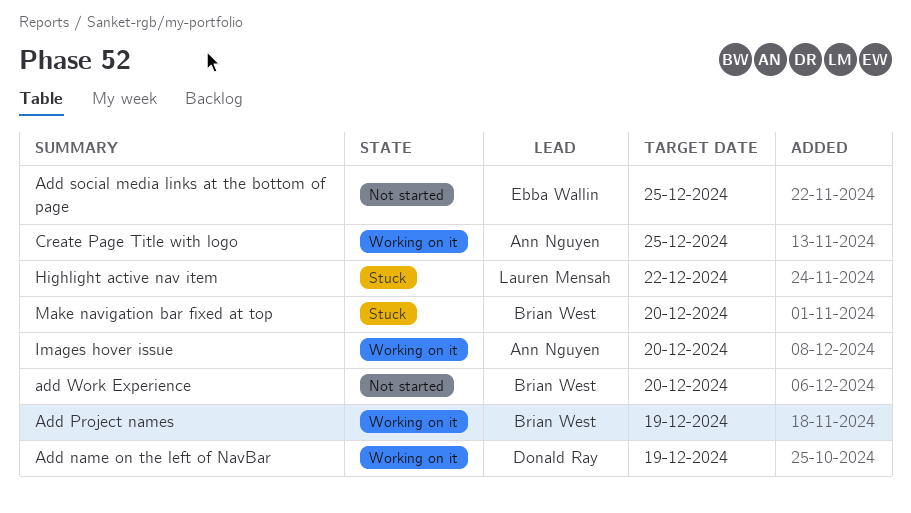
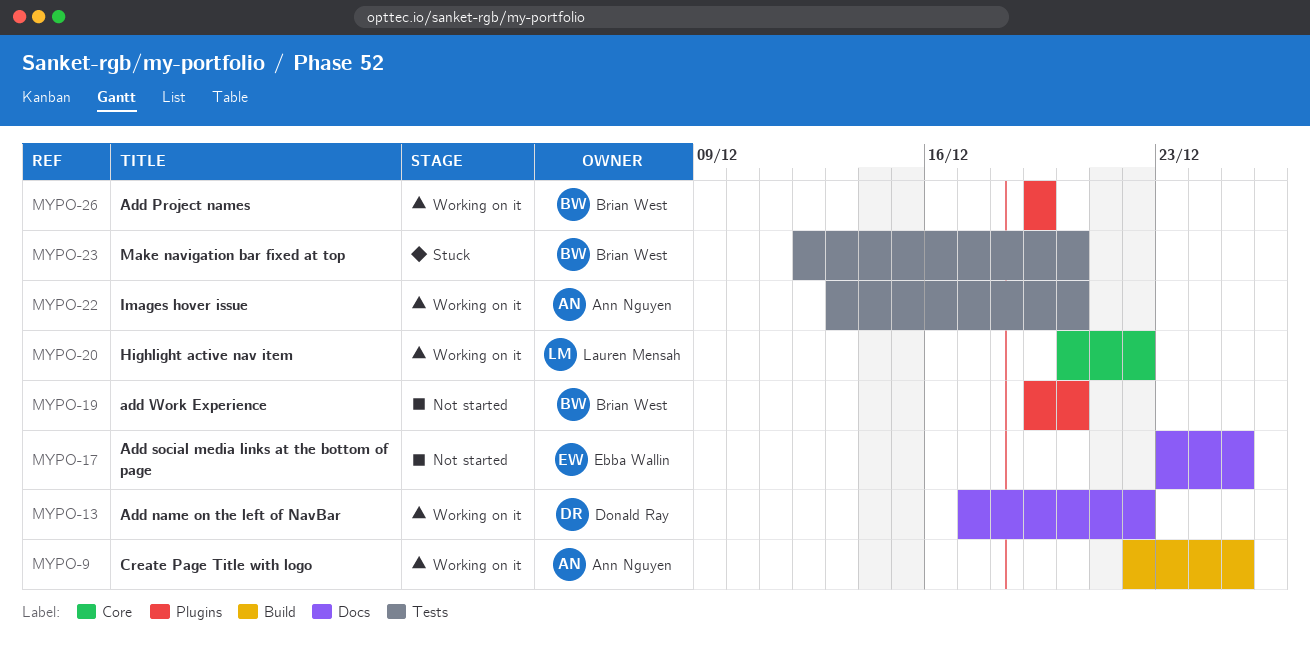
Add name on the left of NavBar, due: Dec 19 -> Dec 22
Highlight active nav item, status: Stuck -> Working on it

